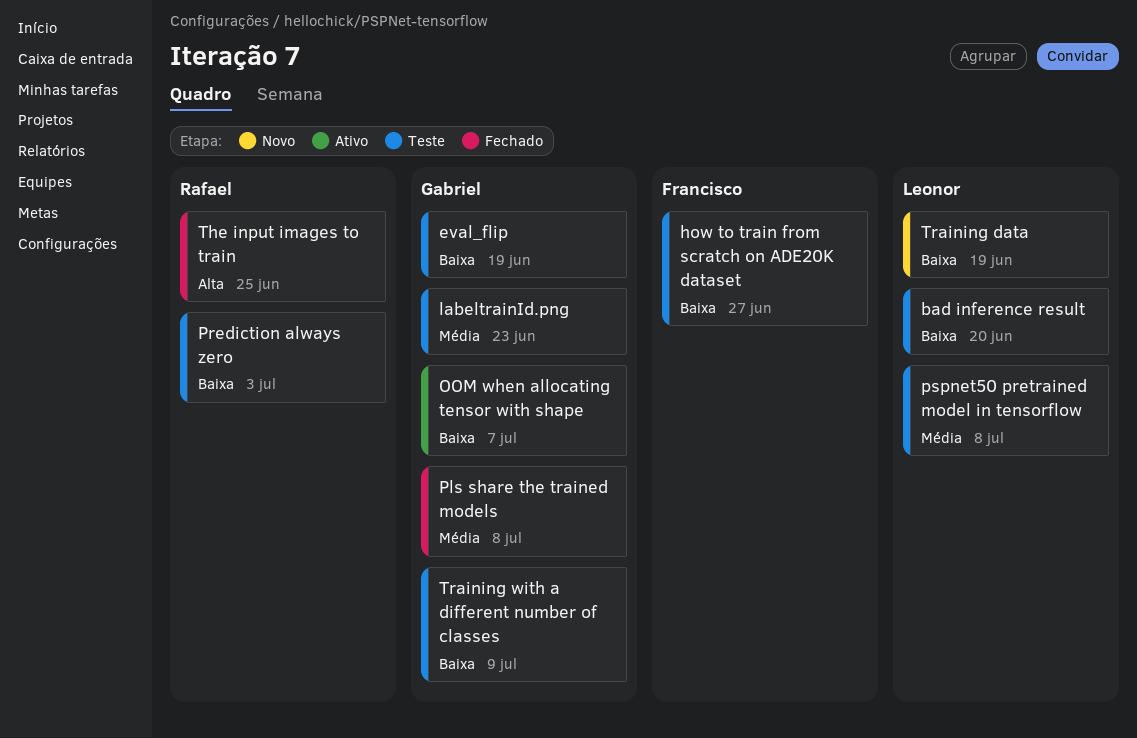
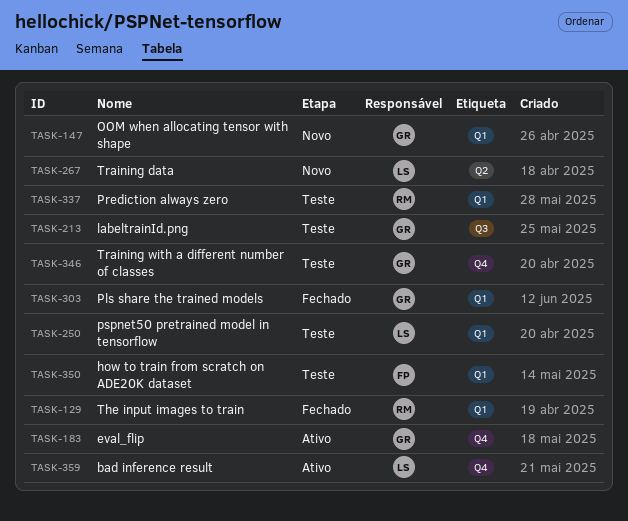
bad inference result, status: Teste -> Ativo
eval_flip, status: Teste -> Ativo
OOM when allocating tensor with shape, status: Ativo -> Novo

